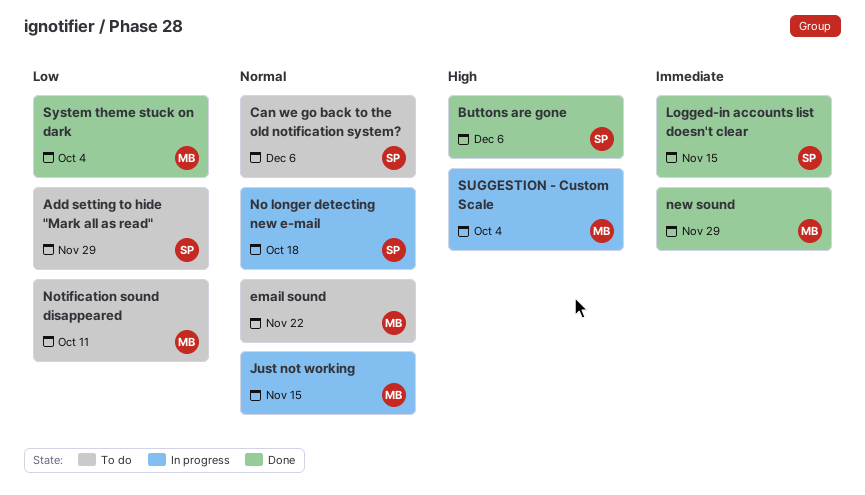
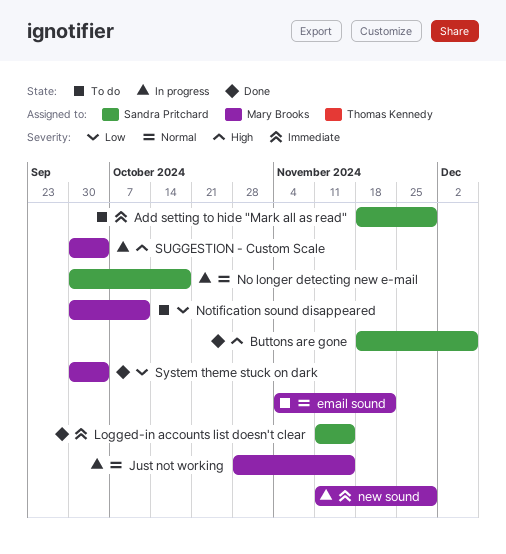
Add setting to hide "Mark all as read", priority: Low -> Immediate
Can we go back to the old notification system?: present -> none
new sound, status: Done -> In progress

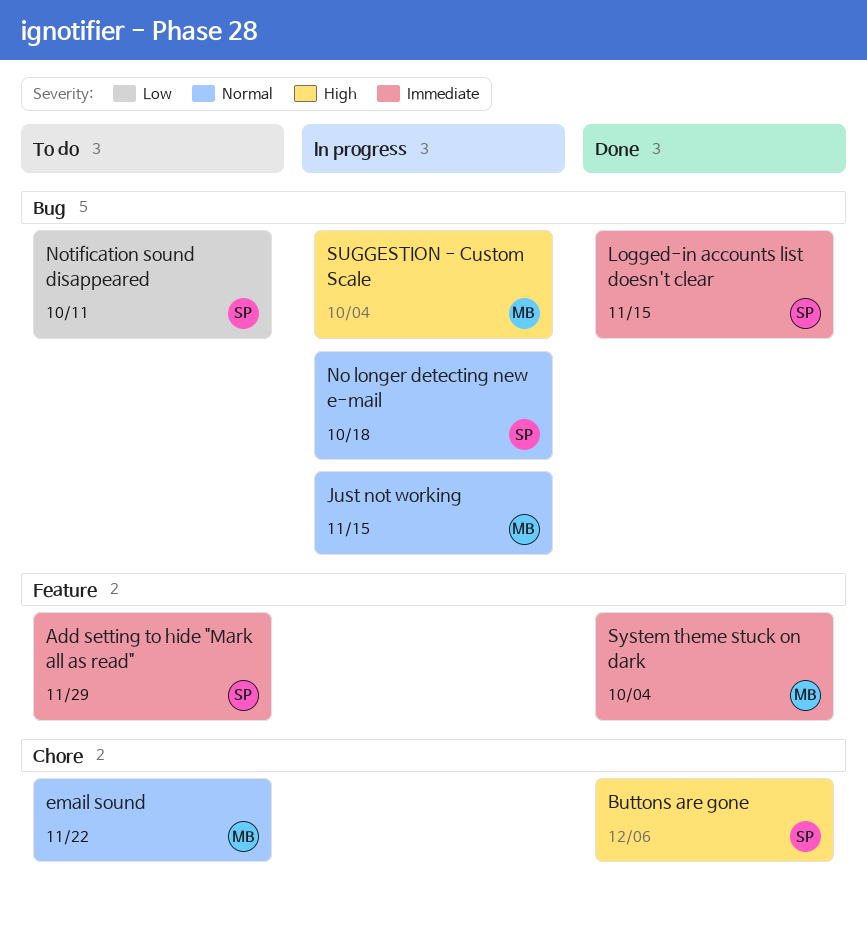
new sound: present -> none
Notification sound disappeared, owner: Mary Brooks -> Sandra Pritchard
System theme stuck on dark, priority: Low -> Immediate

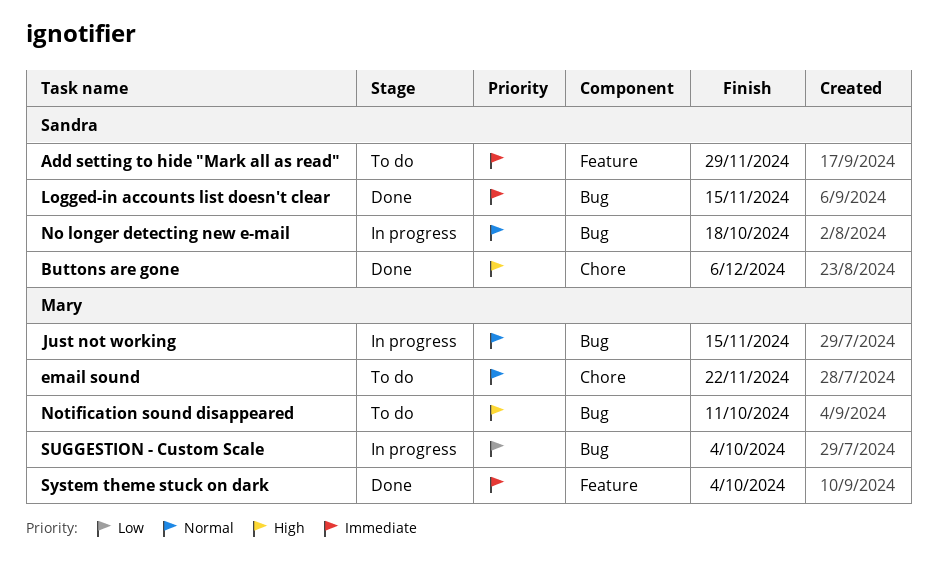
Notification sound disappeared, owner: Sandra -> Mary
Notification sound disappeared, priority: Low -> High
SUGGESTION - Custom Scale, priority: High -> Low

